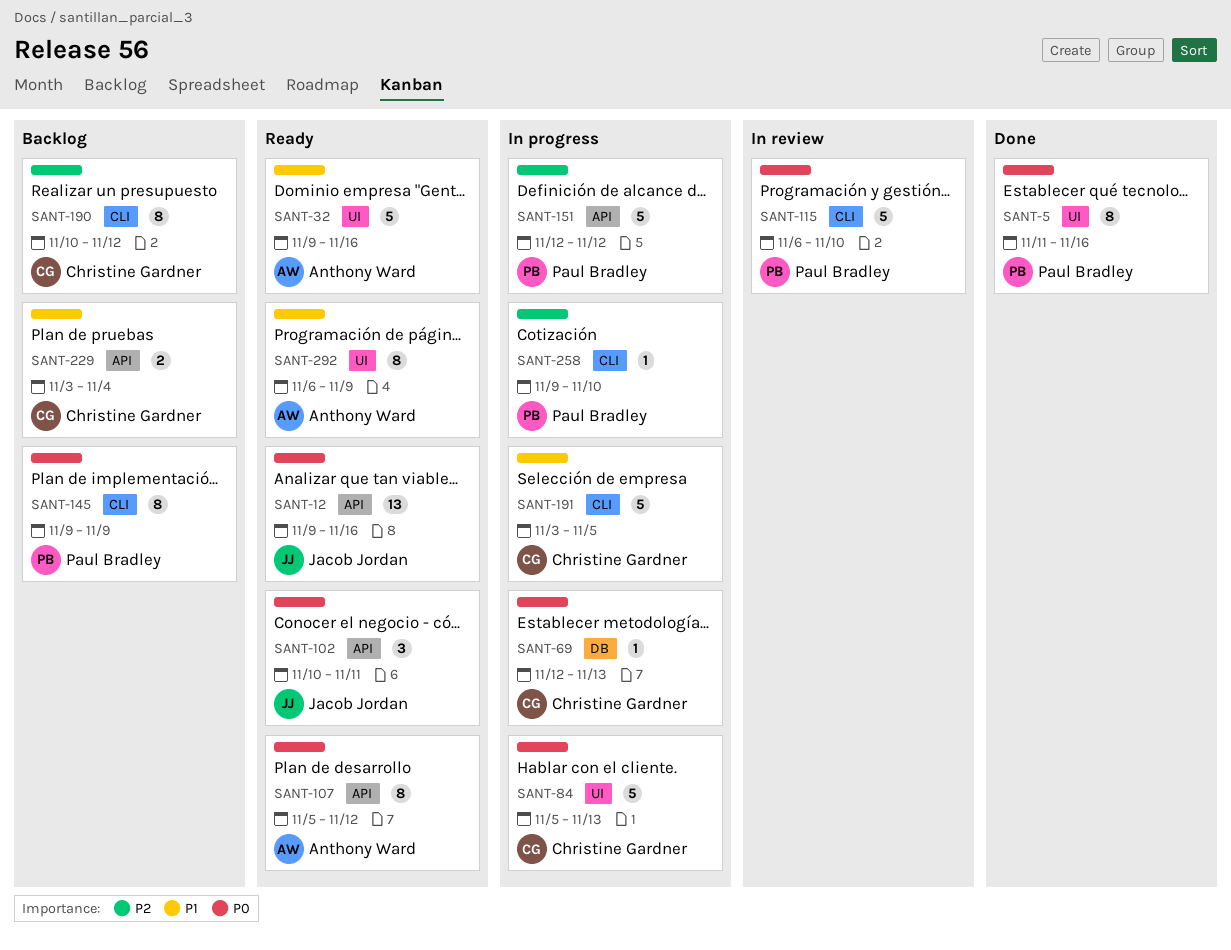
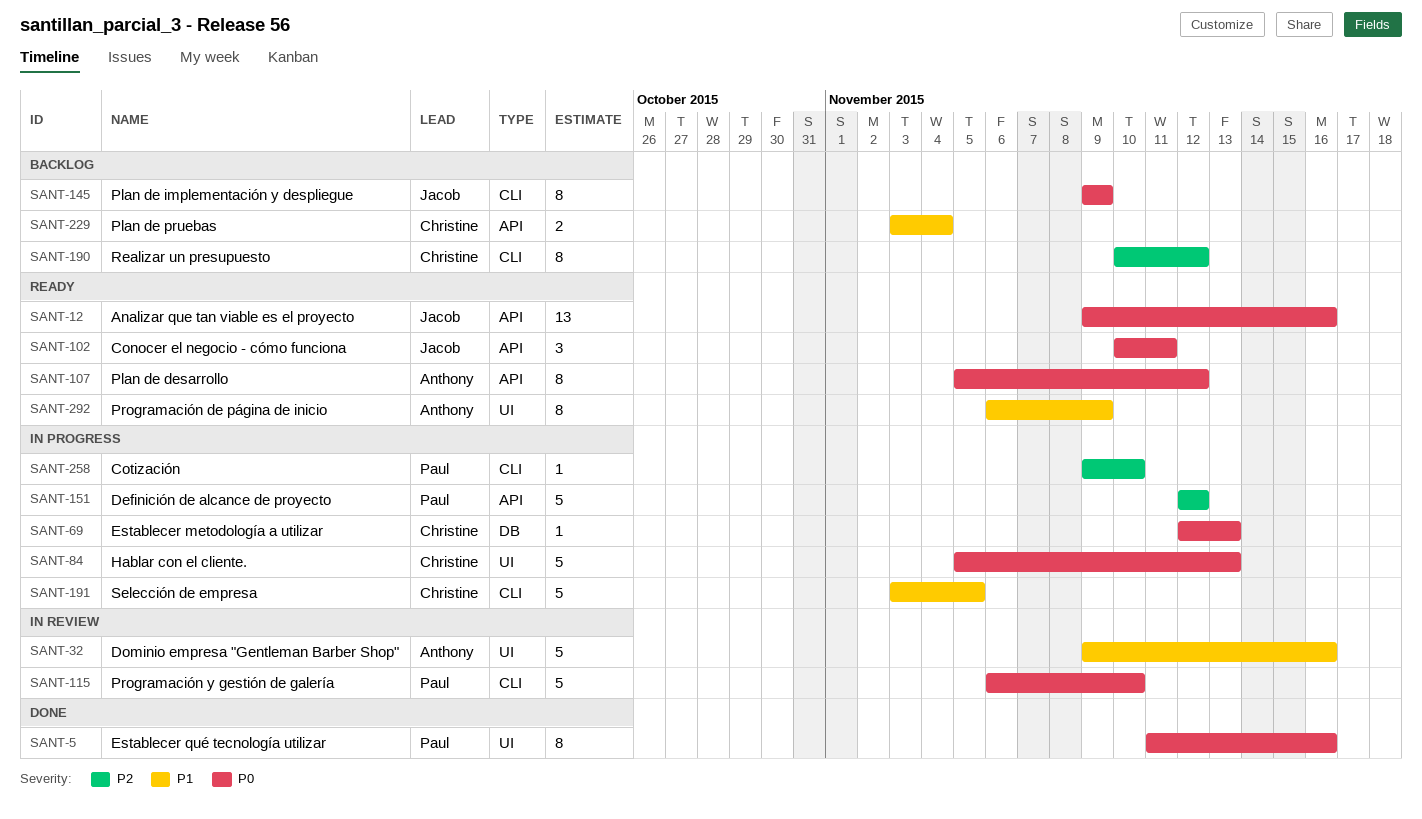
SANT-32, status: Ready -> In review
SANT-145, owner: Paul Bradley -> Jacob Jordan

